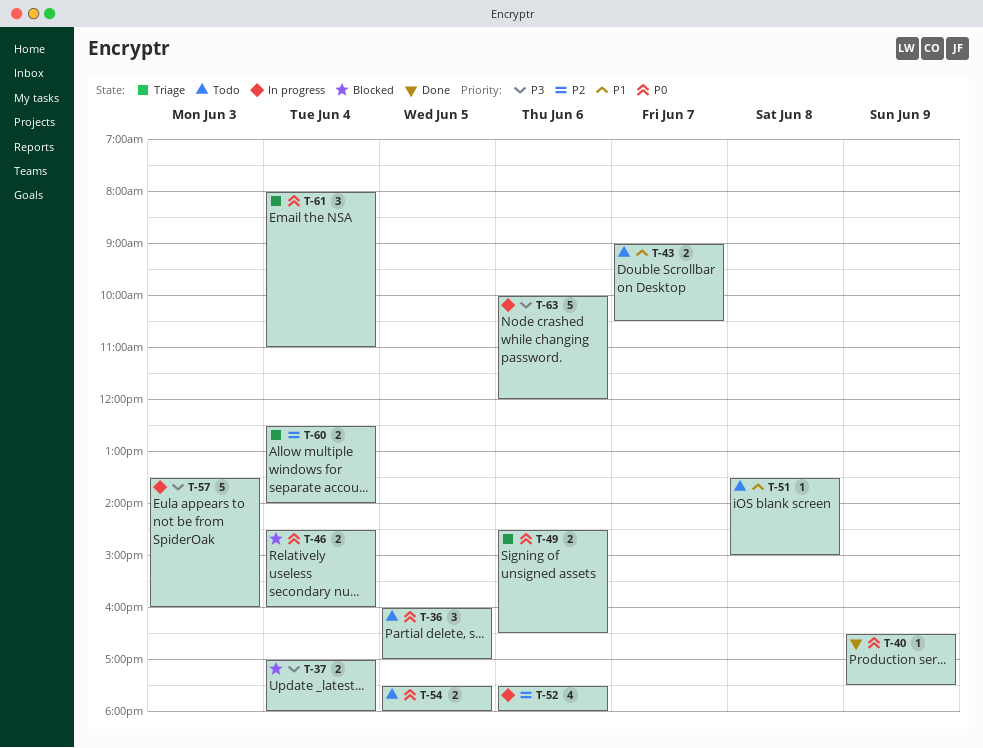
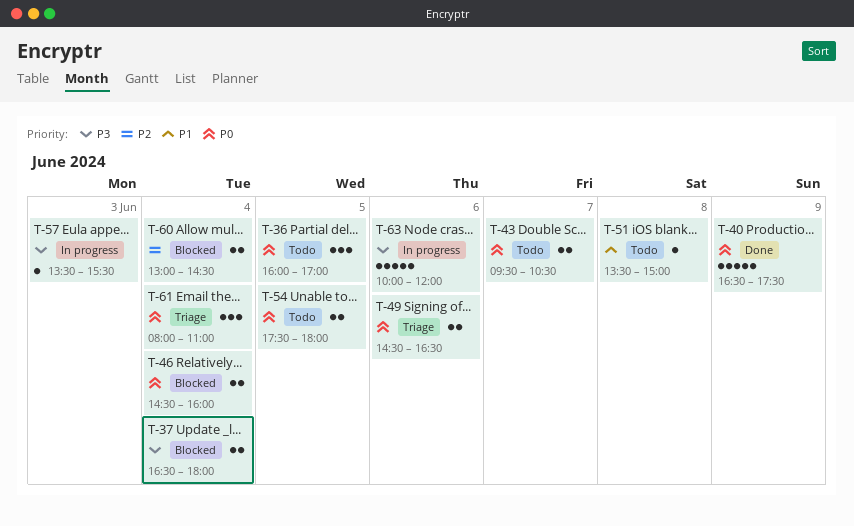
T-37, begins: 17:00 -> 16:30
T-40, estimate: 1 -> 5
T-43, priority: P1 -> P0
T-43, begins: 09:00 -> 09:30
T-52: present -> none
T-57, estimate: 5 -> 1
T-57, ends: 16:00 -> 15:30
T-60, status: Triage -> Blocked
T-60, begins: 12:30 -> 13:00
T-60, ends: 14:00 -> 14:30

